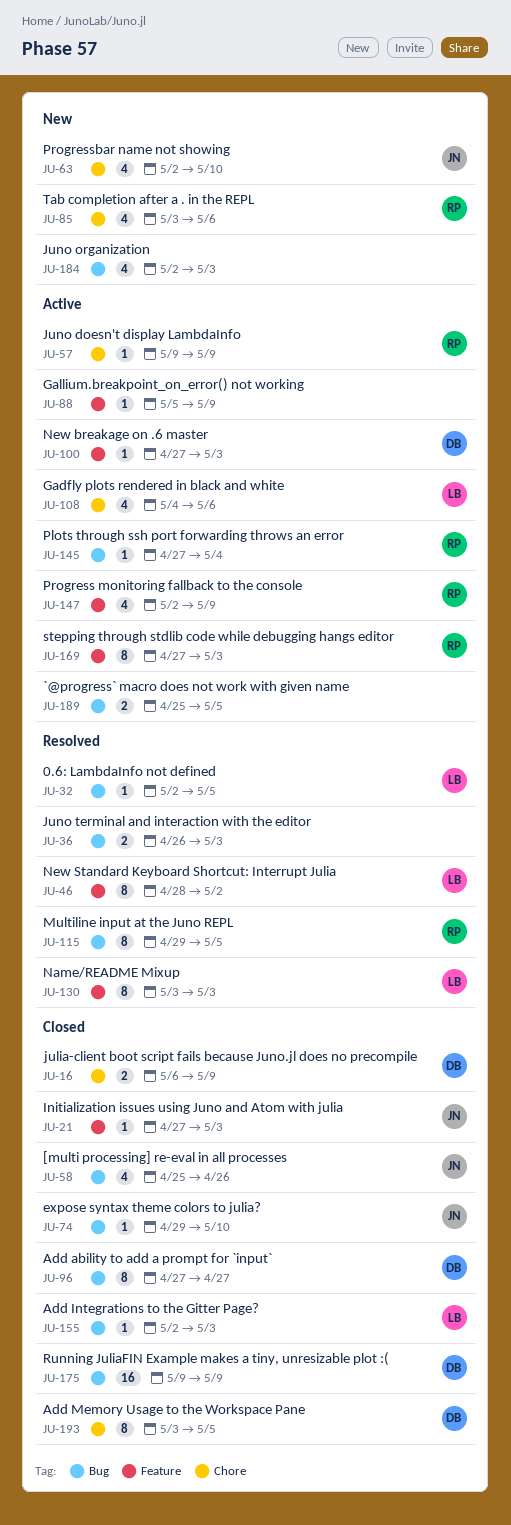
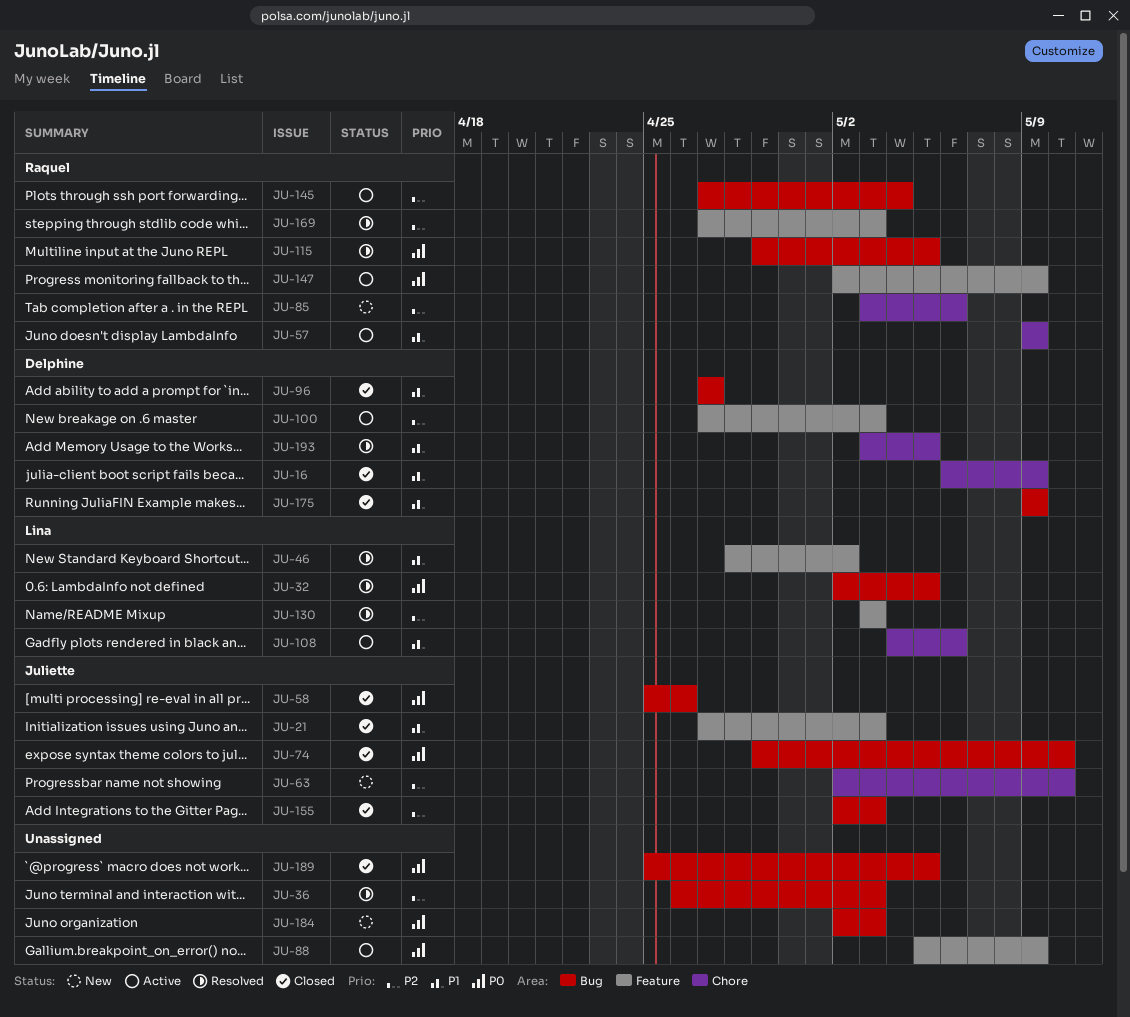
JU-155, owner: Lina -> Juliette
JU-169, status: Active -> Resolved
JU-189, status: Active -> Closed
JU-193, status: Closed -> Resolved

